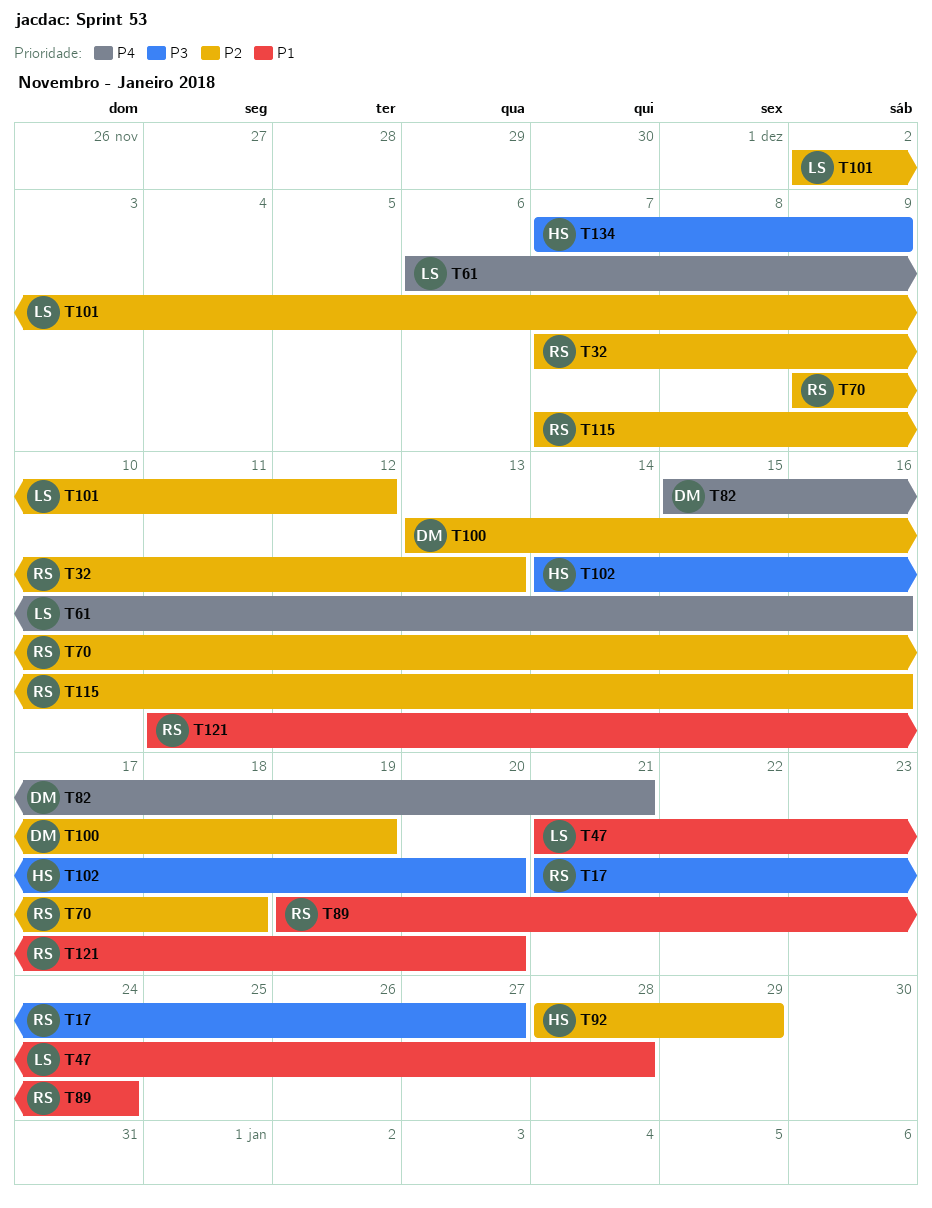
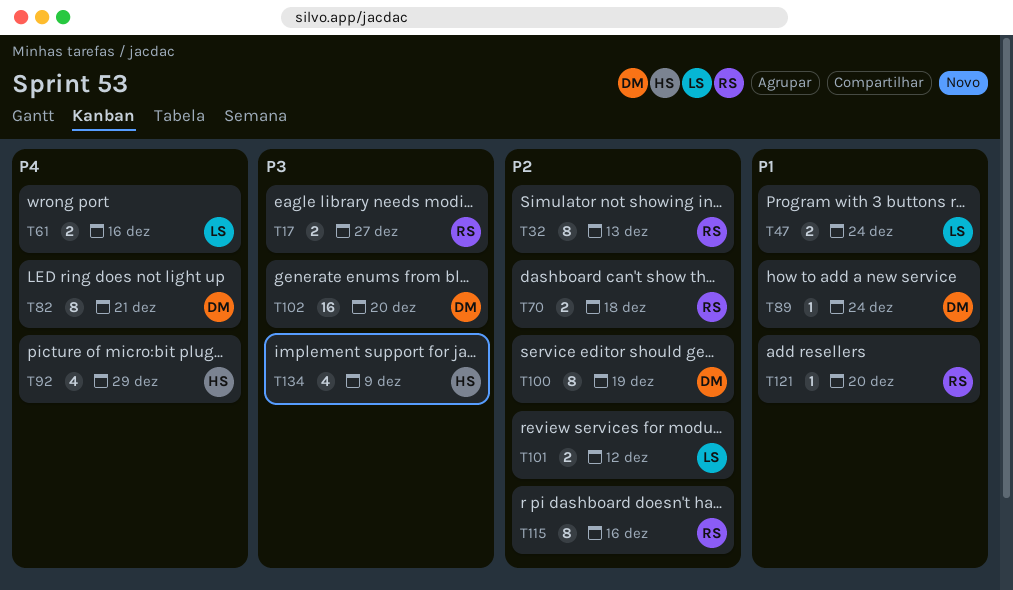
T47, due: Dec 28 -> Dec 24
T89, owner: RS -> DM
T92, priority: P2 -> P4
T102, owner: HS -> DM

